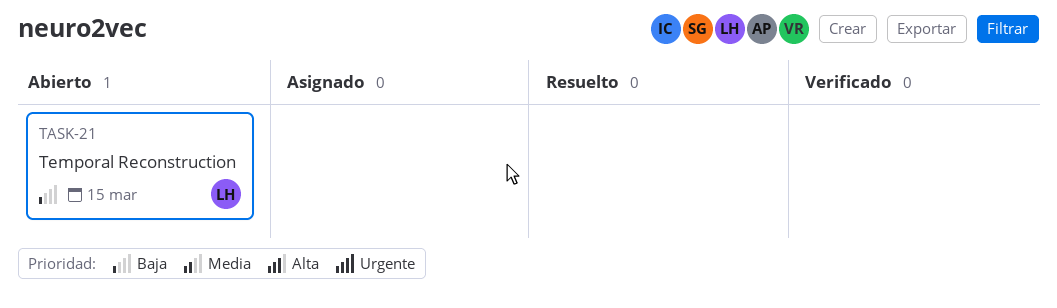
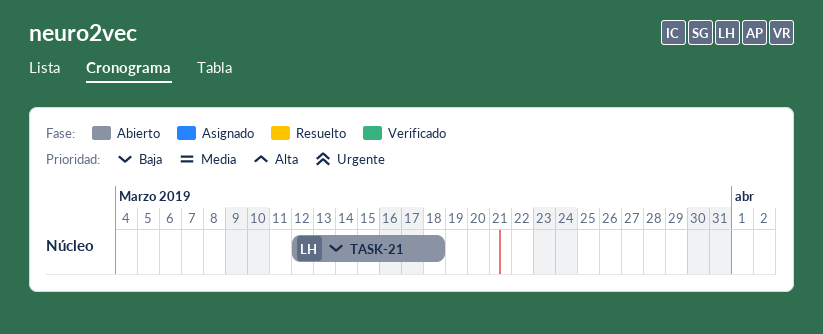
TASK-21, due: Mar 15 -> Mar 18

